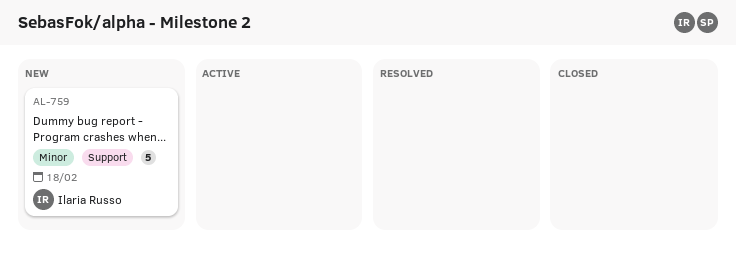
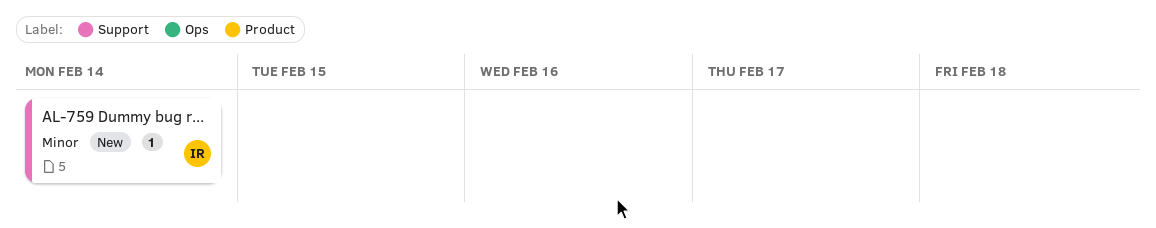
AL-759, estimate: 5 -> 1
AL-759, due: Feb 18 -> Feb 14

